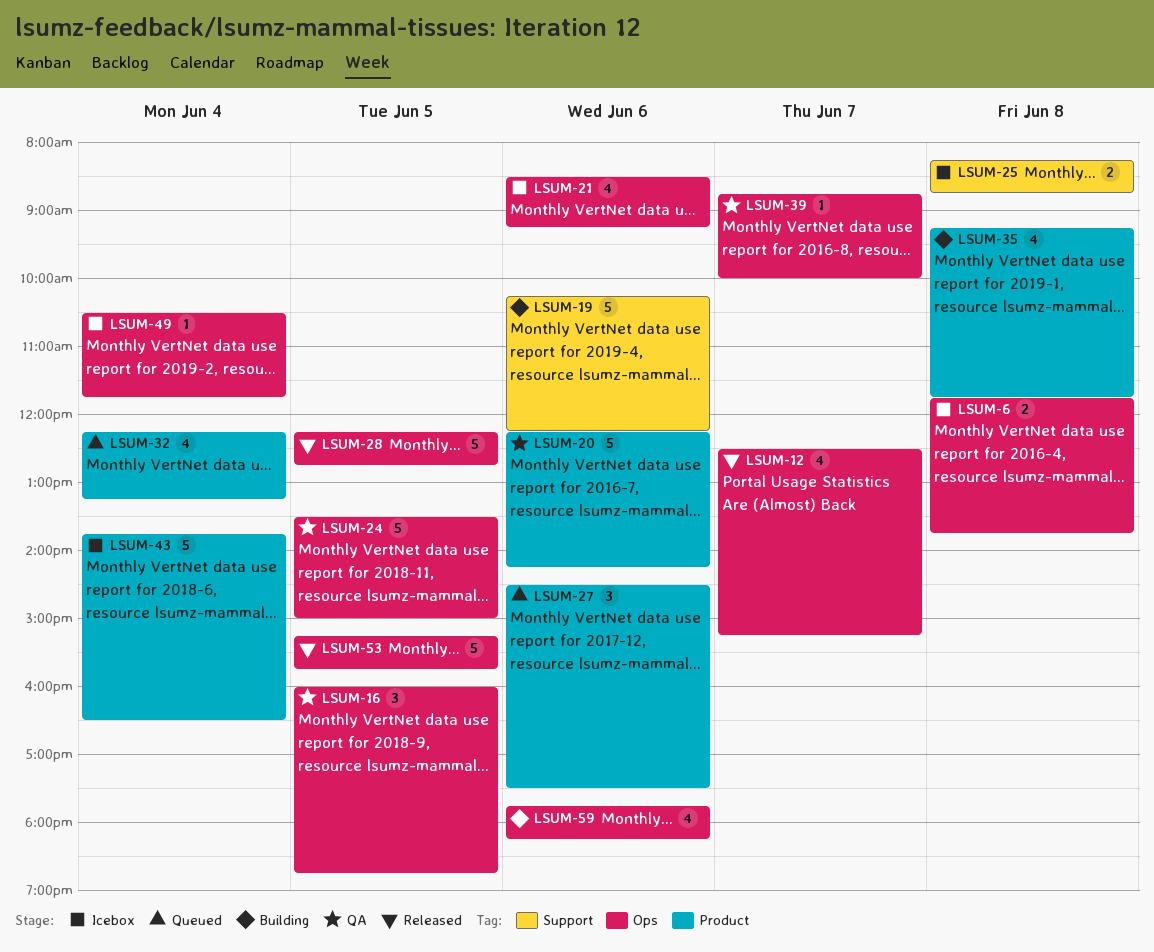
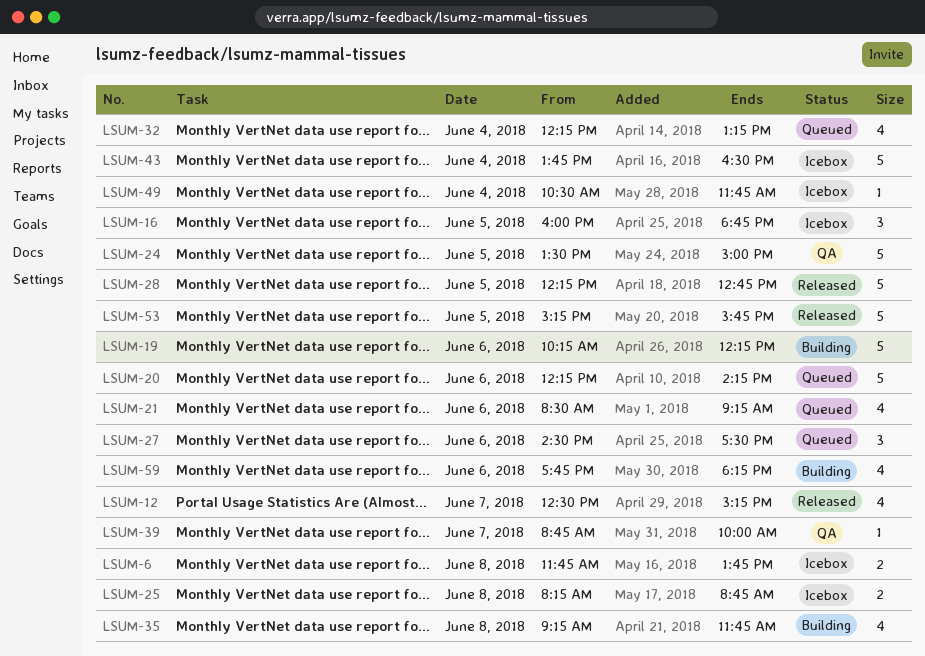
LSUM-16, status: QA -> Icebox
LSUM-20, status: QA -> Queued
LSUM-21, status: Icebox -> Queued

